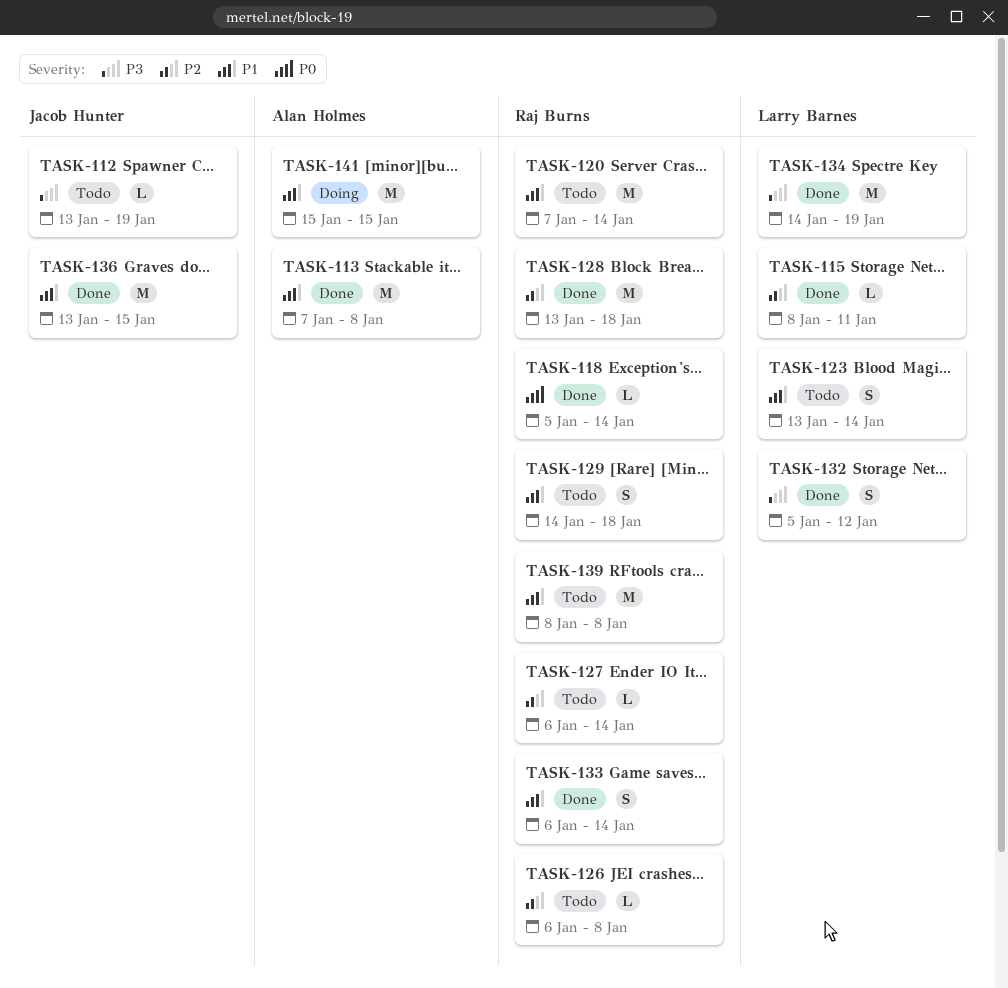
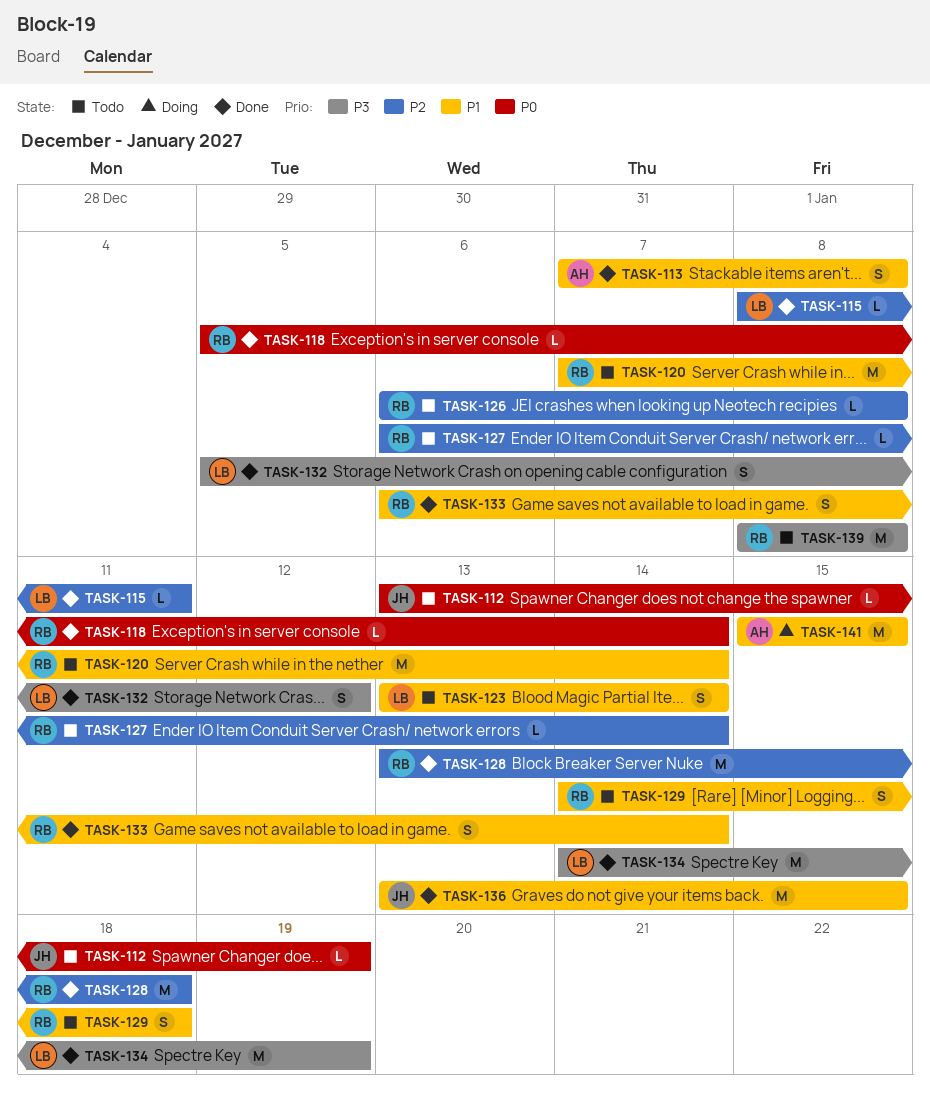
TASK-112, priority: P3 -> P0
TASK-113, estimate: M -> S
TASK-139, priority: P1 -> P3

